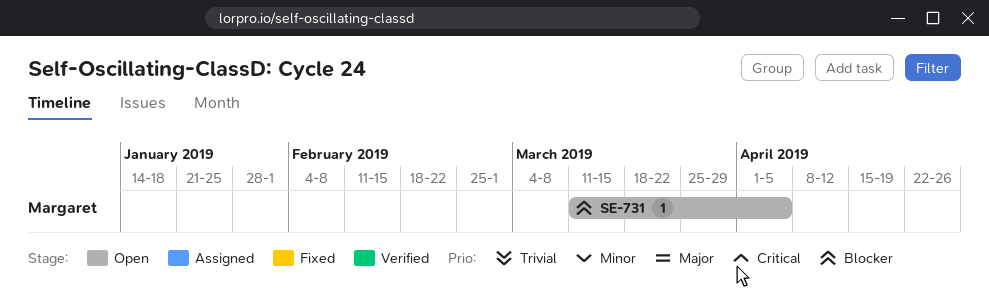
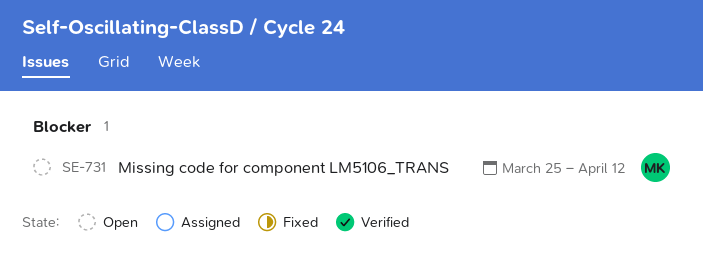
SE-731, start: Mar 11 -> Mar 25
SE-731, due: Apr 5 -> Apr 12

